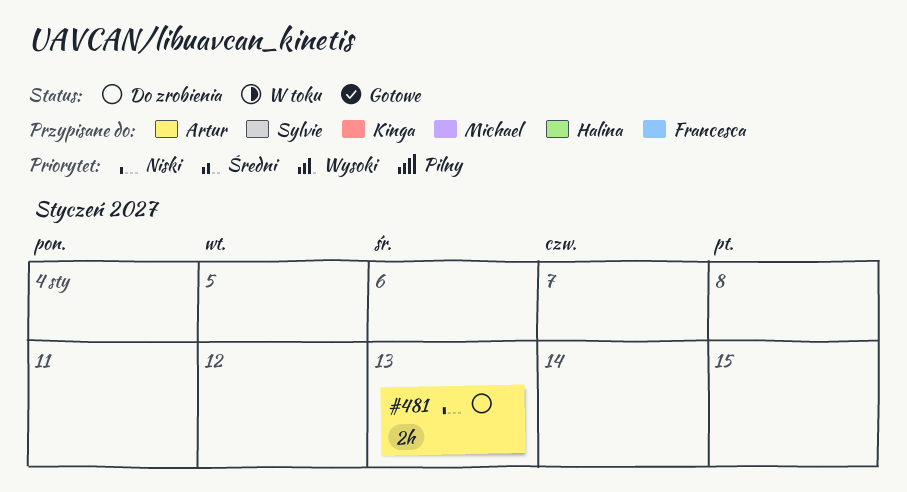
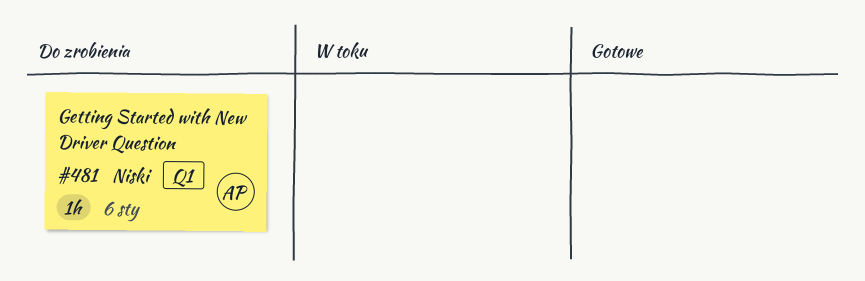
#481, estimate: 2h -> 1h
#481, due: Jan 13 -> Jan 6

